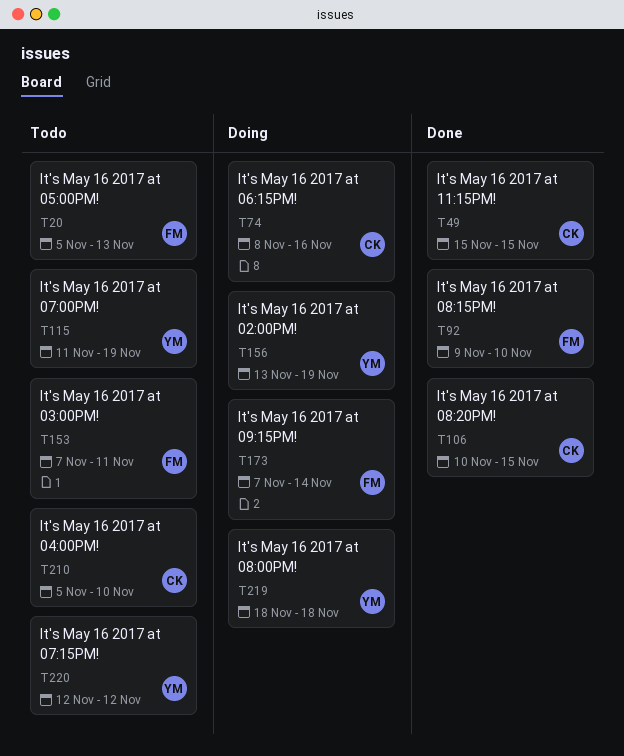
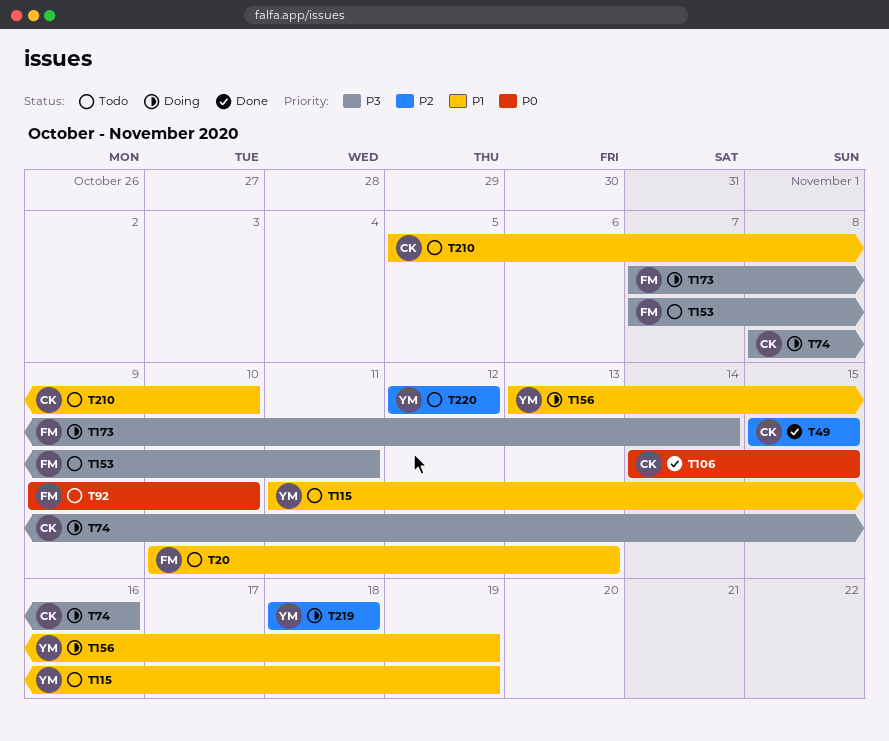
T20, start: Nov 5 -> Nov 10
T92, status: Done -> Todo
T106, start: Nov 10 -> Nov 14

